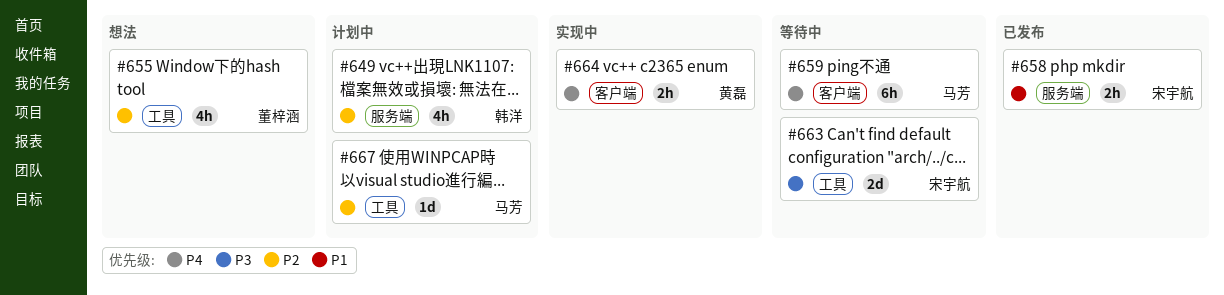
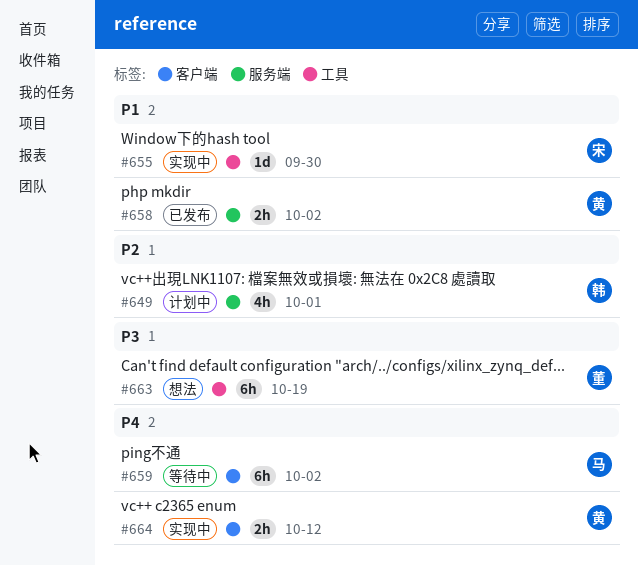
#655, status: 想法 -> 实现中
#655, owner: 董梓涵 -> 宋宇航
#655, priority: P2 -> P1
#655, estimate: 4h -> 1d
#658, owner: 宋宇航 -> 黄磊
#663, status: 等待中 -> 想法
#663, owner: 宋宇航 -> 董梓涵
#663, estimate: 2d -> 6h
#667: present -> none

